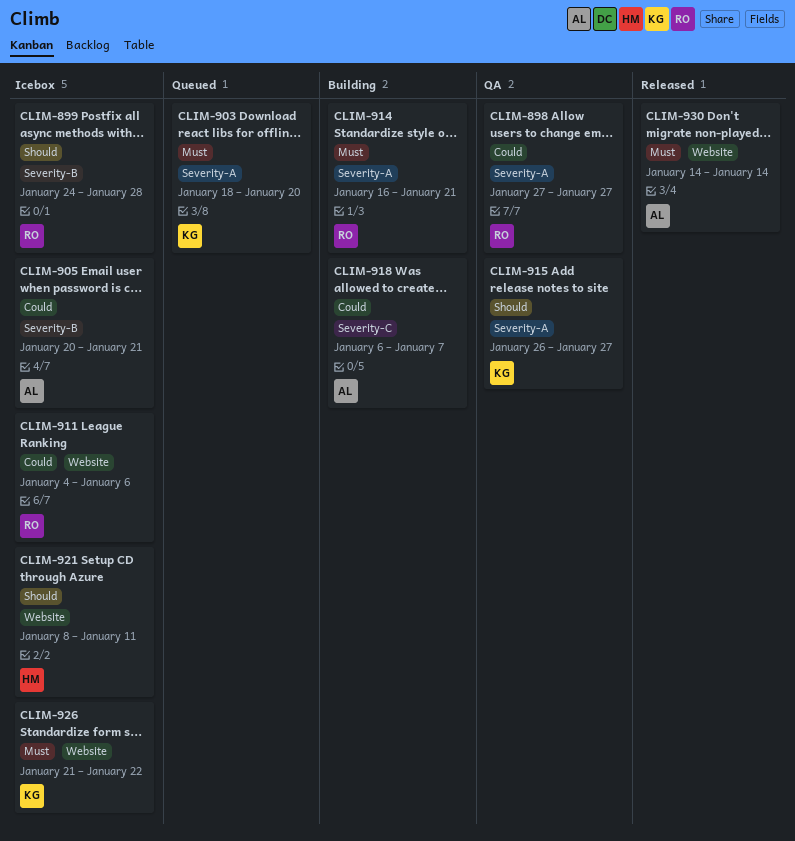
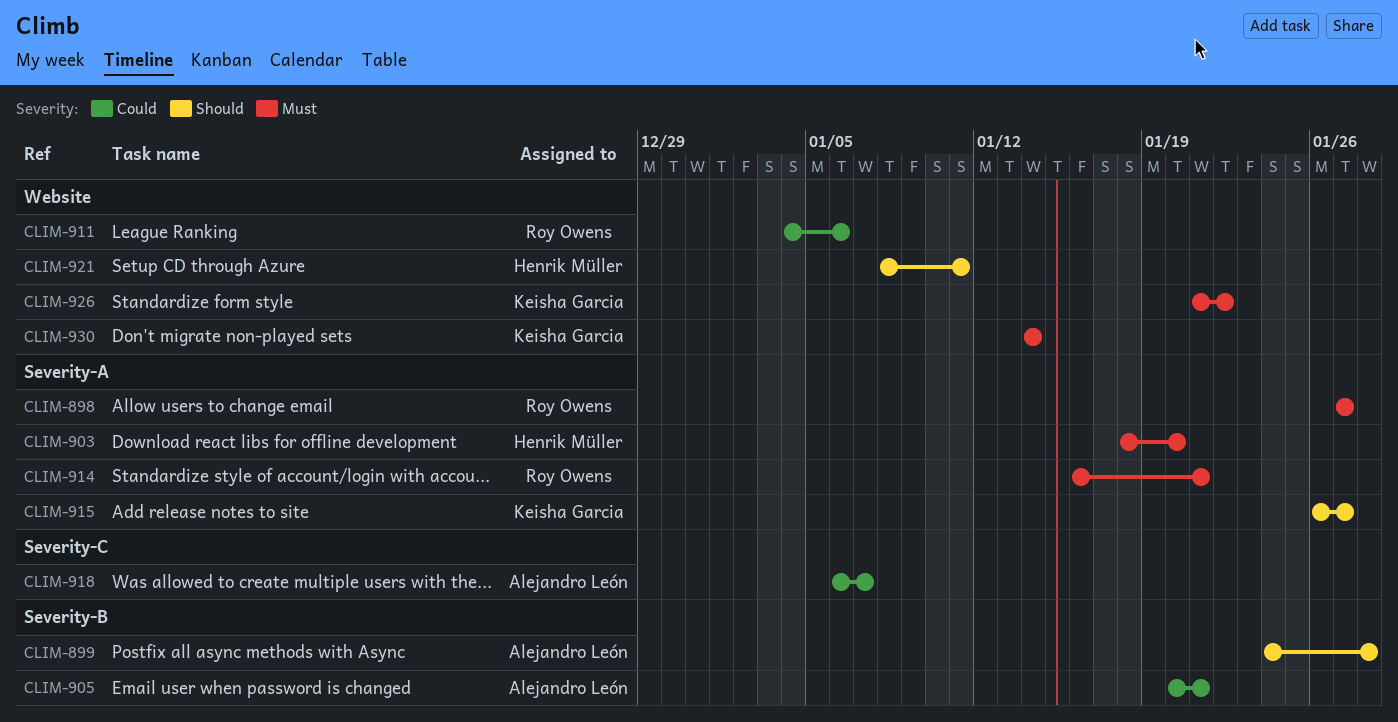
CLIM-898, priority: Could -> Must
CLIM-899, owner: Roy Owens -> Alejandro León
CLIM-903, owner: Keisha Garcia -> Henrik Müller
CLIM-930, owner: Alejandro León -> Keisha Garcia

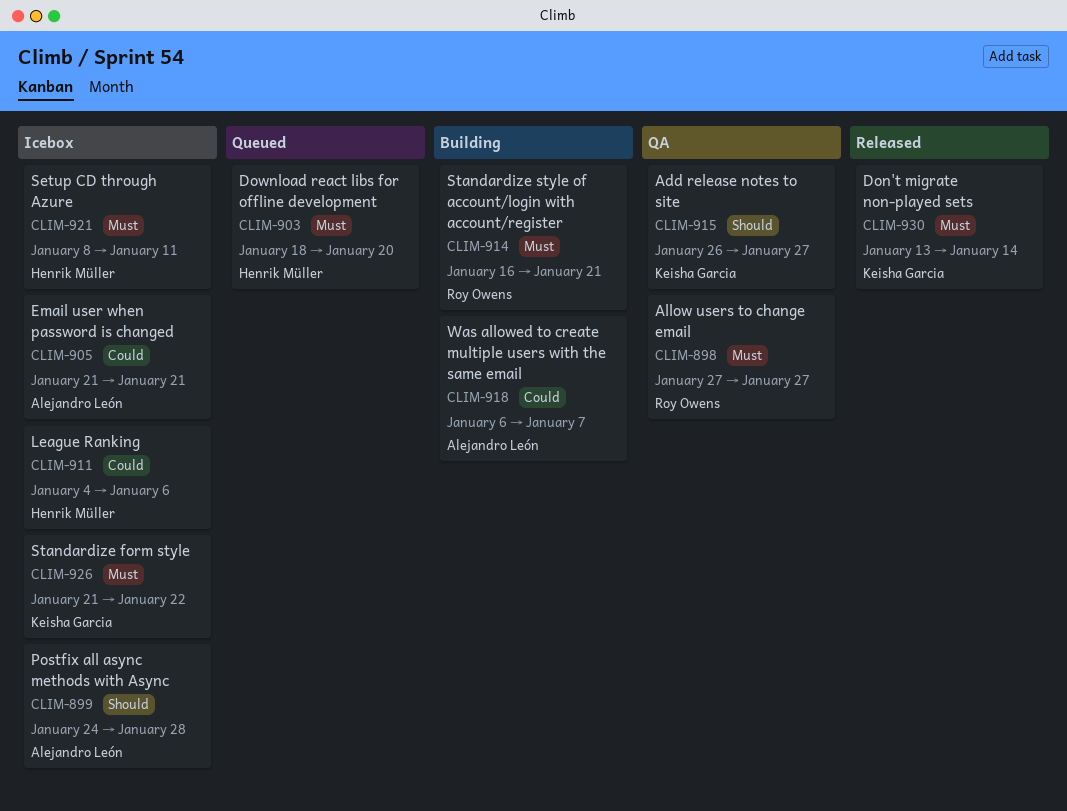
CLIM-905, start: Jan 20 -> Jan 21
CLIM-911, owner: Roy Owens -> Henrik Müller
CLIM-921, priority: Should -> Must
CLIM-930, start: Jan 14 -> Jan 13

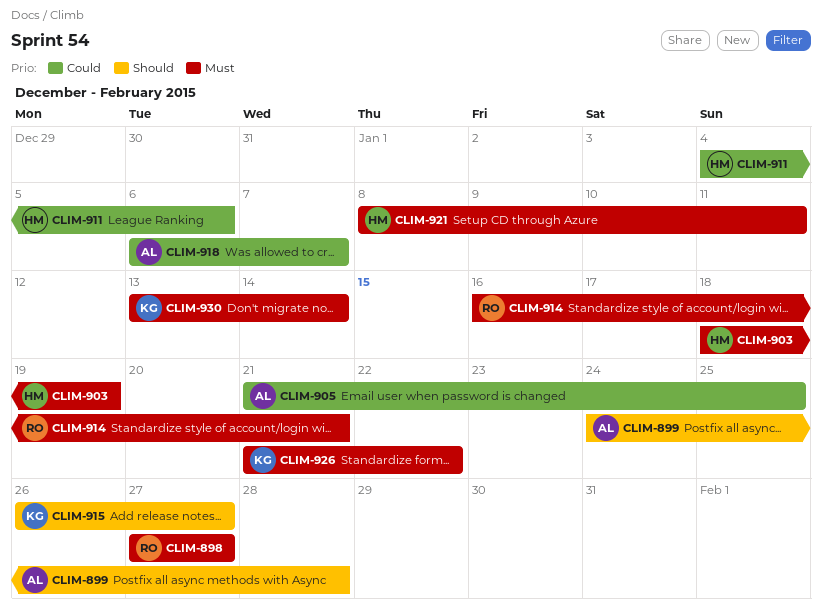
CLIM-903, due: Jan 20 -> Jan 19
CLIM-905, due: Jan 21 -> Jan 25

